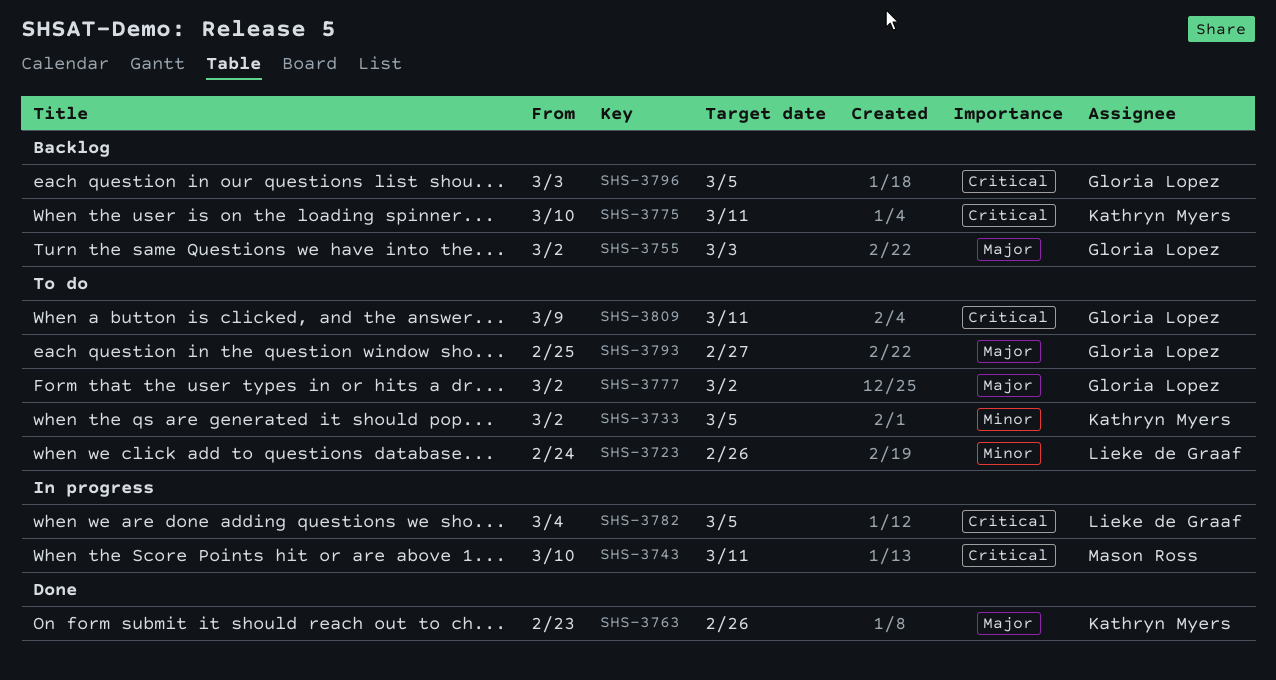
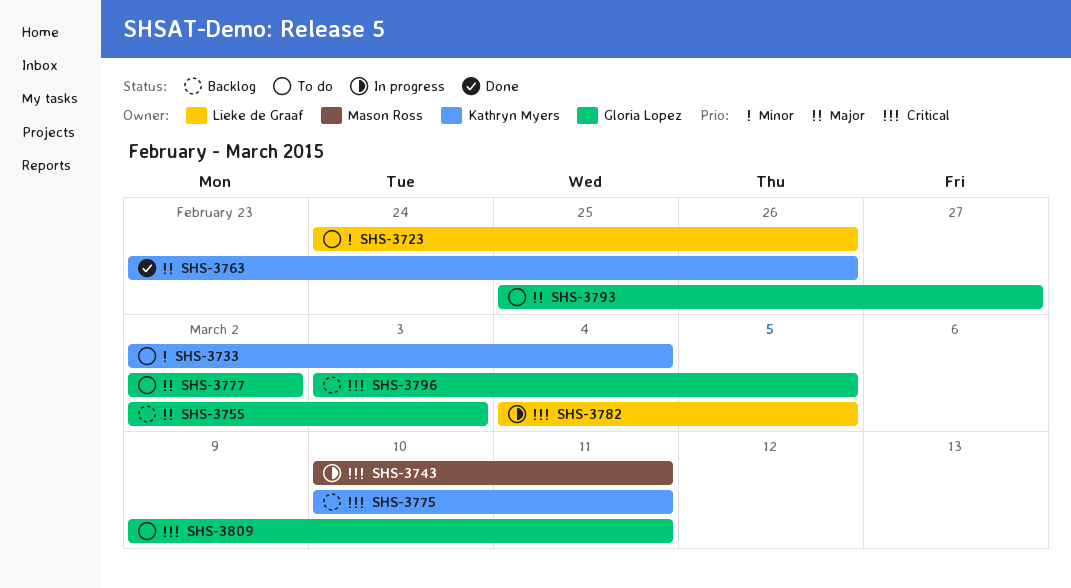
SHS-3733, due: Mar 5 -> Mar 4

